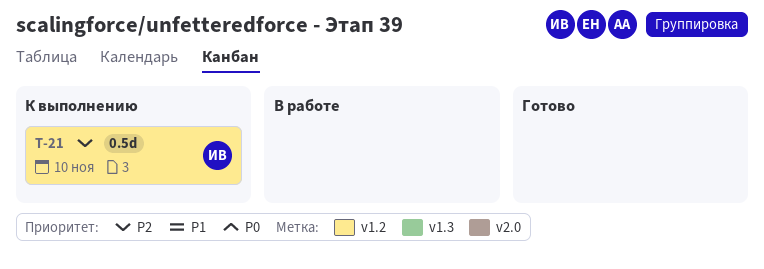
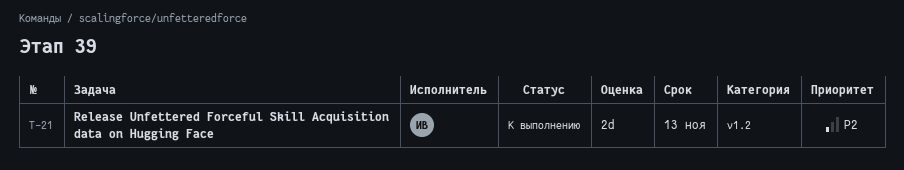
T-21, estimate: 0.5d -> 2d
T-21, due: Nov 10 -> Nov 13

